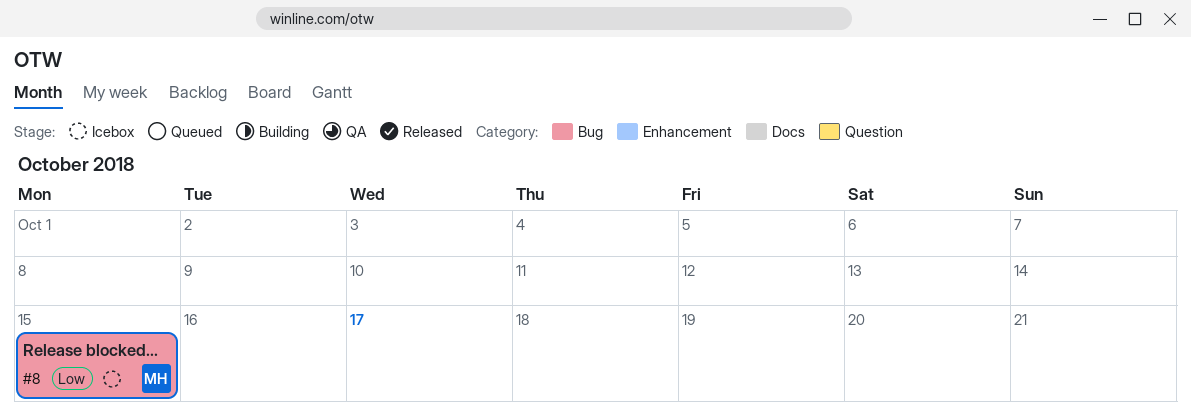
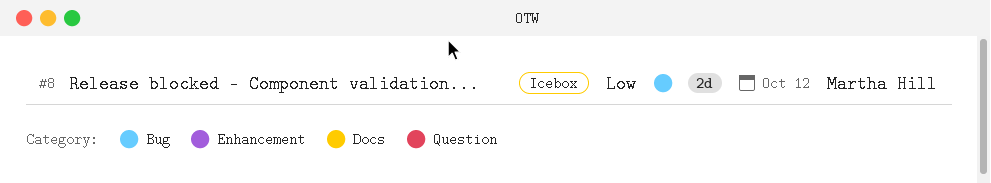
#8, due: Oct 15 -> Oct 12

